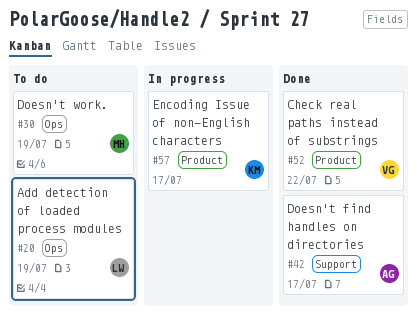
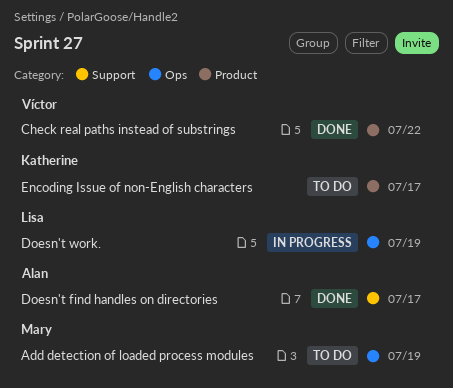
Add detection of loaded process modules, owner: Lisa -> Mary
Doesn't work., status: To do -> In progress
Doesn't work., owner: Mary -> Lisa
Encoding Issue of non-English characters, status: In progress -> To do

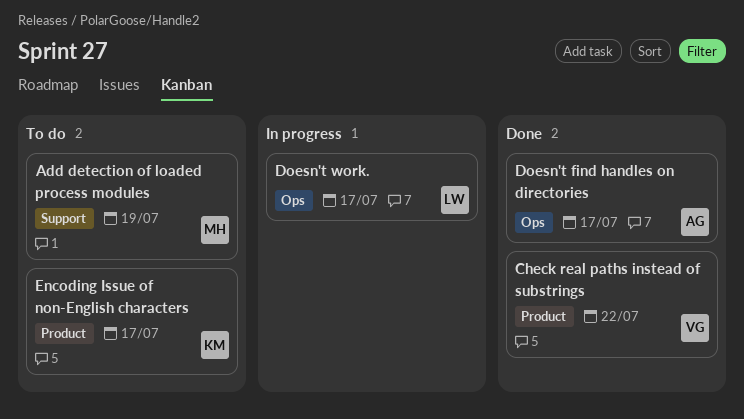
Add detection of loaded process modules, label: Ops -> Support
Doesn't find handles on directories, label: Support -> Ops
Doesn't work., due: Jul 19 -> Jul 17

